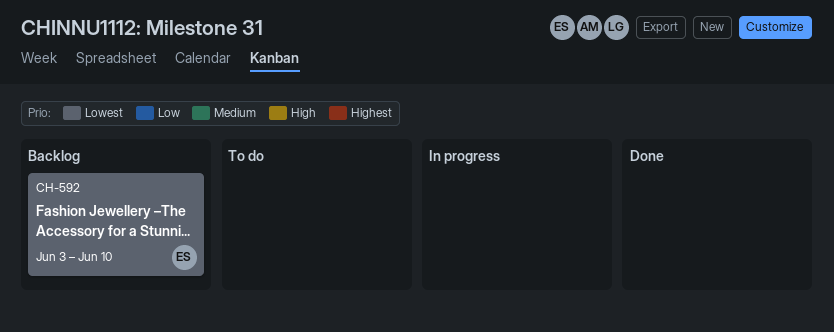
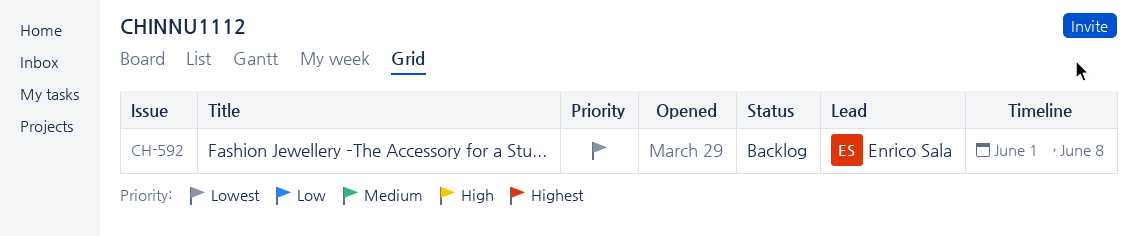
CH-592, start: Jun 3 -> Jun 1
CH-592, due: Jun 10 -> Jun 8

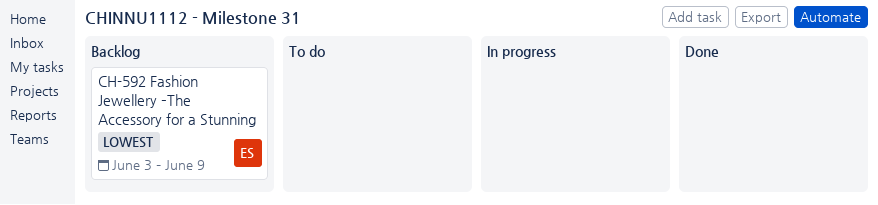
CH-592, start: Jun 1 -> Jun 3
CH-592, due: Jun 8 -> Jun 9

